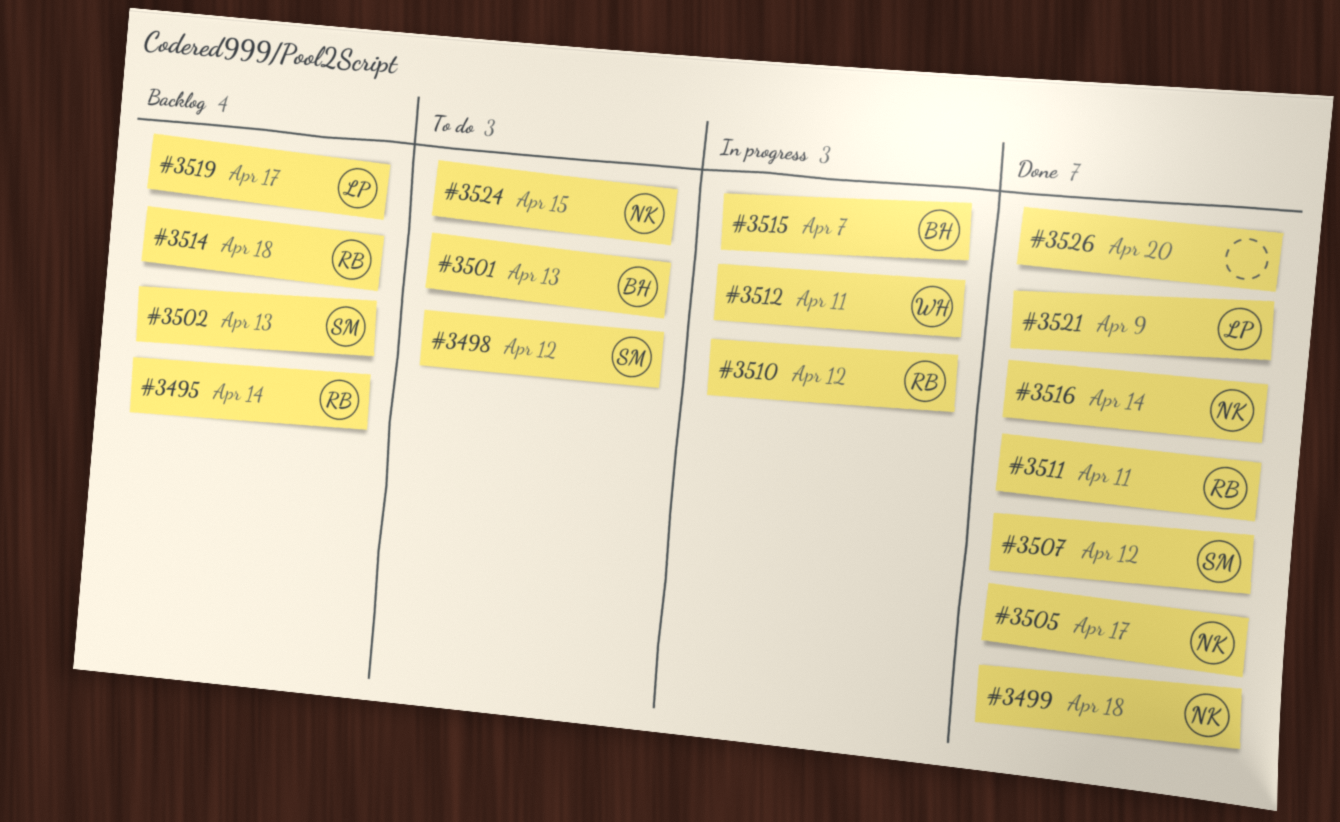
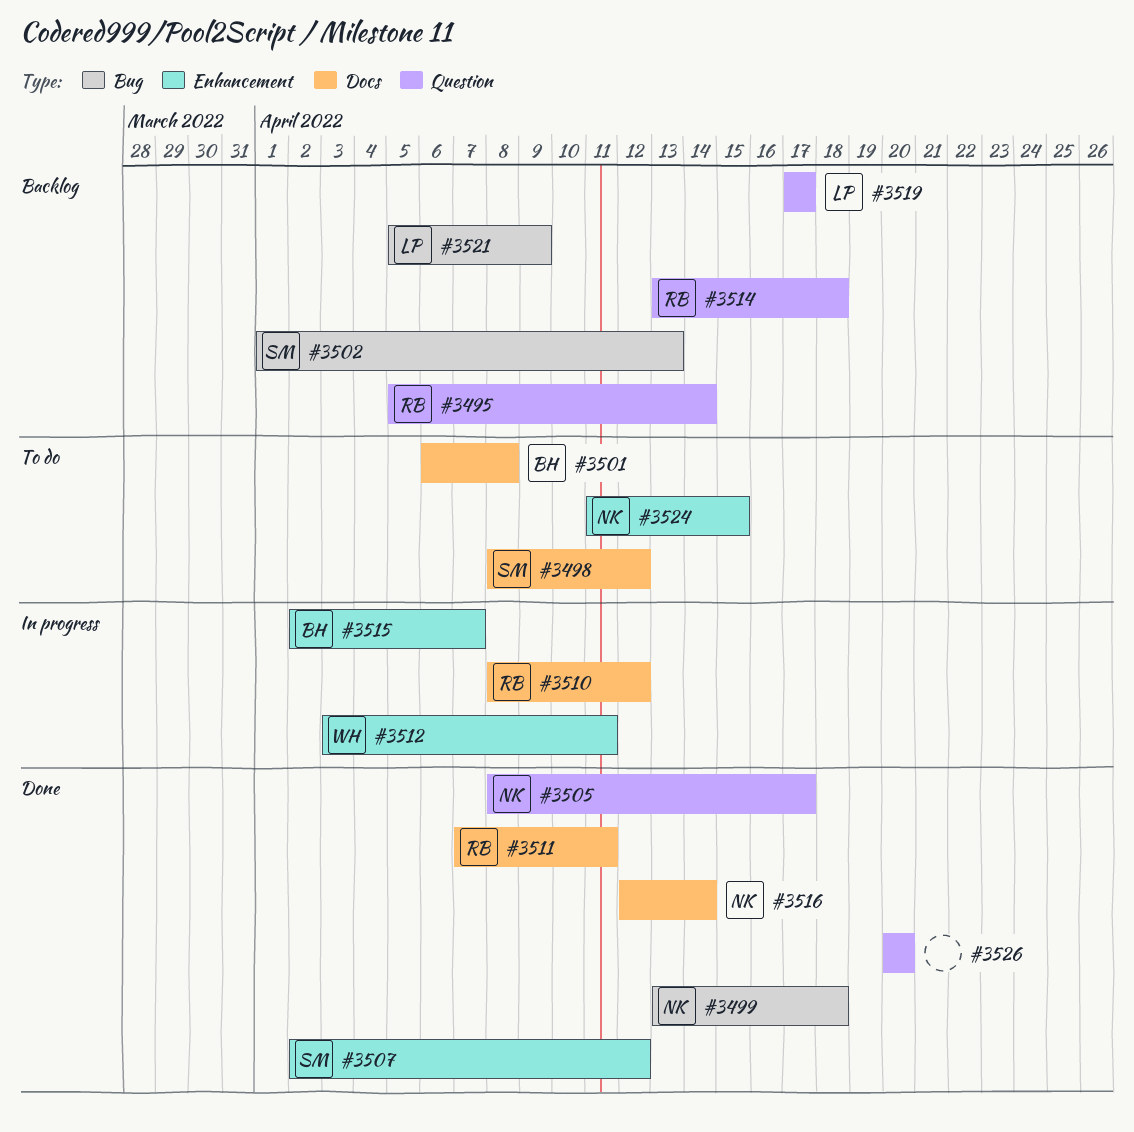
#3501, due: Apr 13 -> Apr 8
#3521, status: Done -> Backlog

